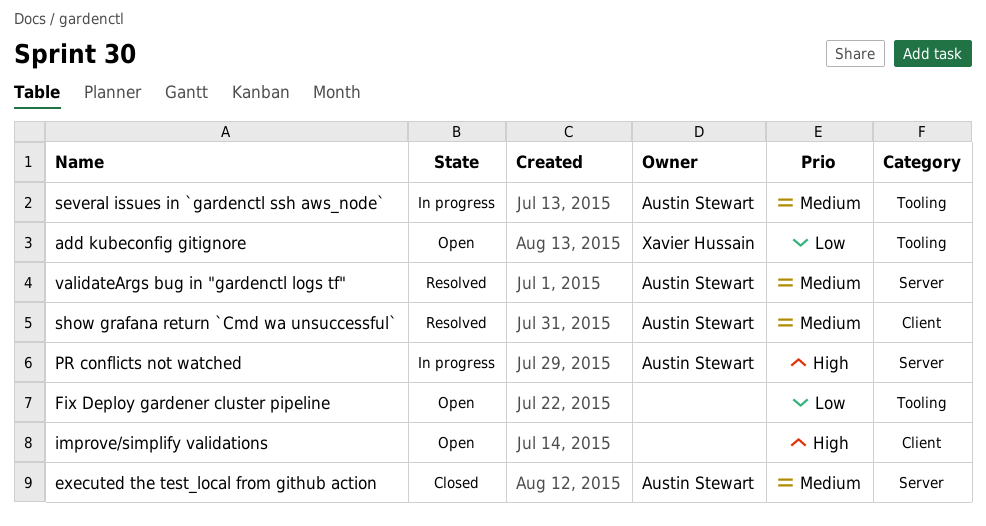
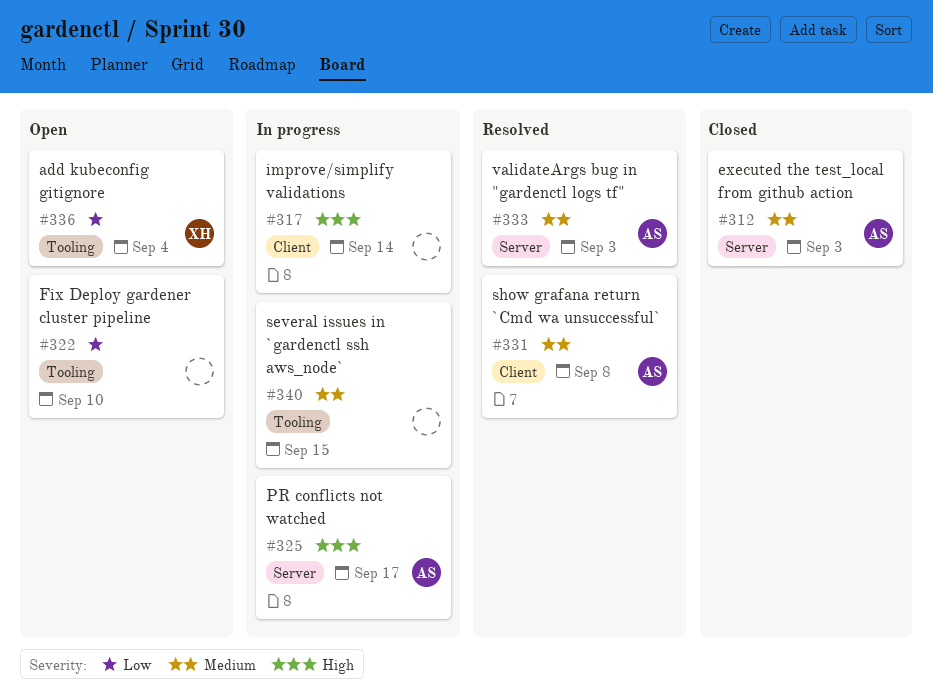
improve/simplify validations, status: Open -> In progress
several issues in `gardenctl ssh aws_node`, owner: Austin Stewart -> none

